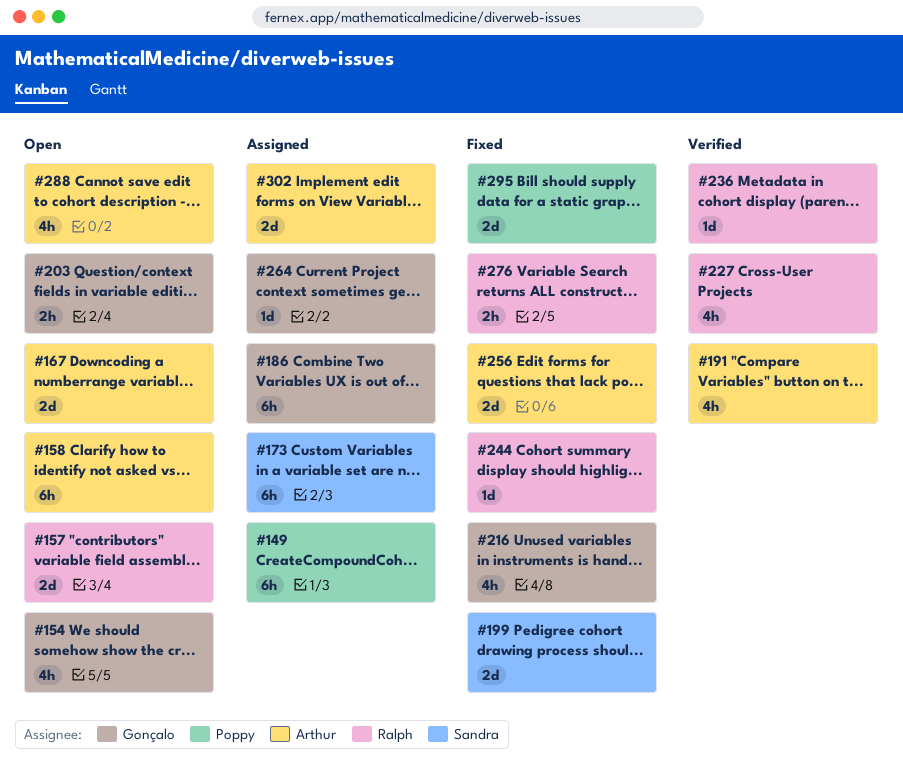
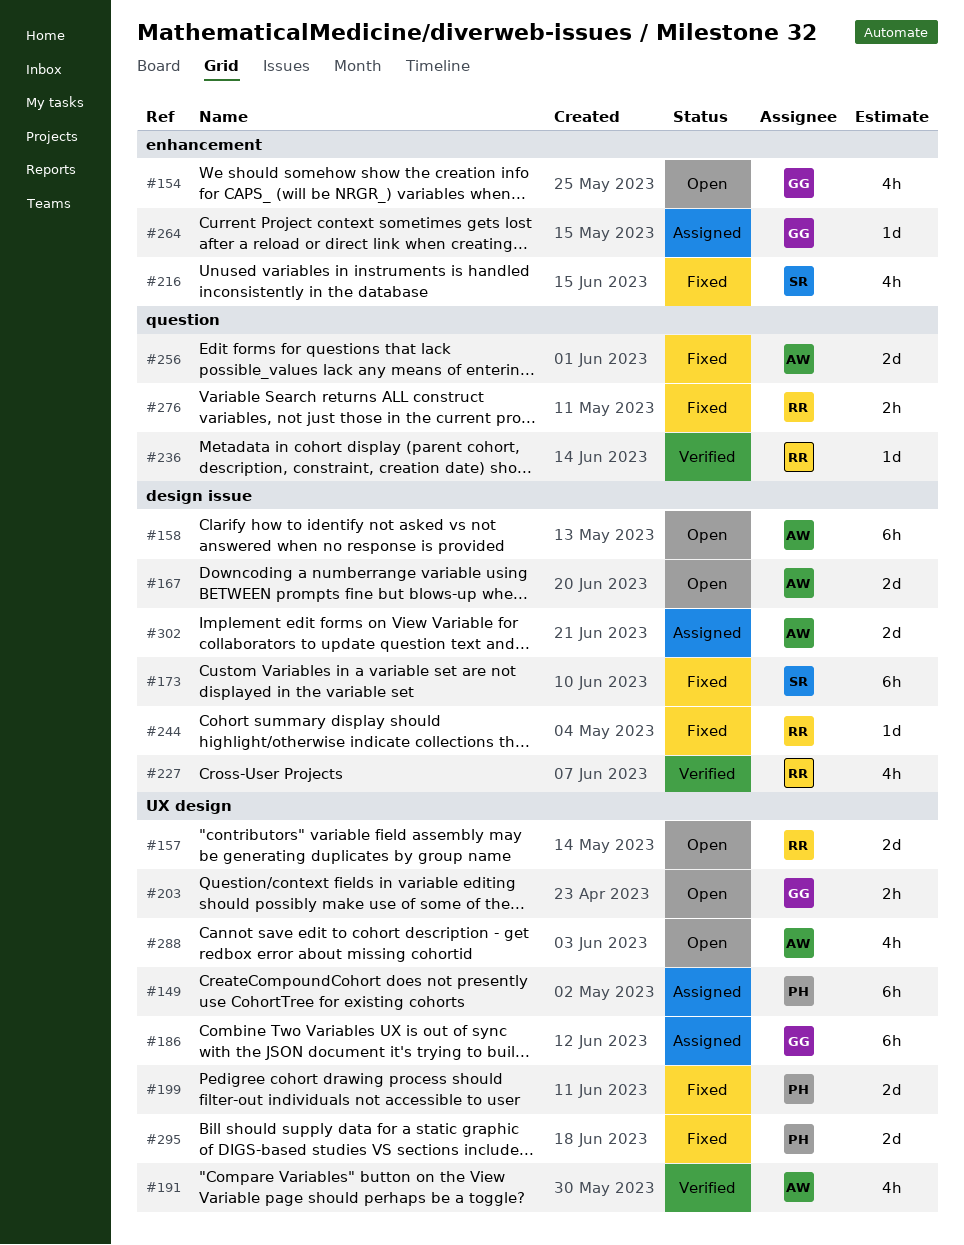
#173, status: Assigned -> Fixed
#199, owner: Sandra -> Poppy
#216, owner: Gonçalo -> Sandra

